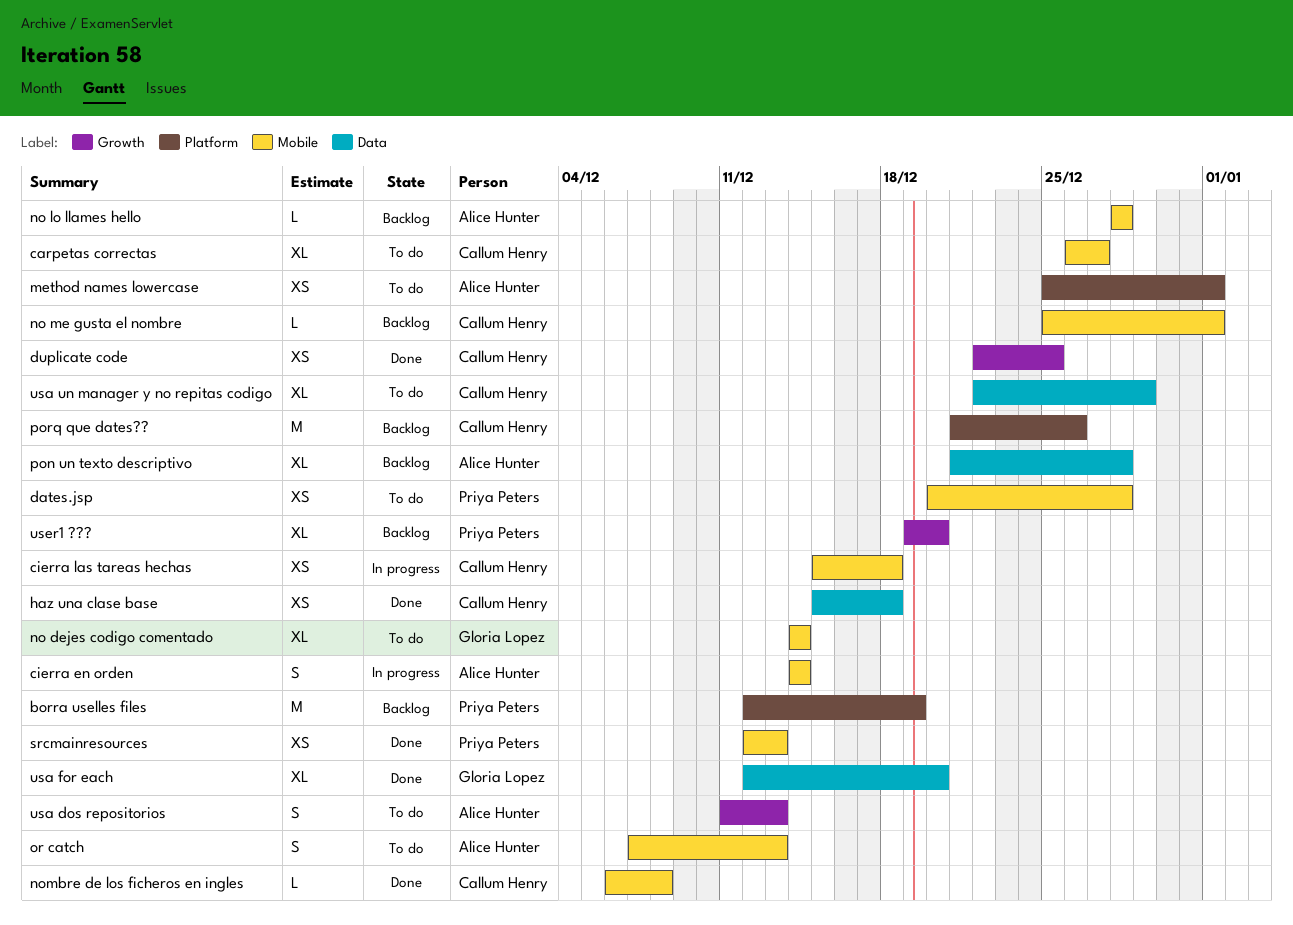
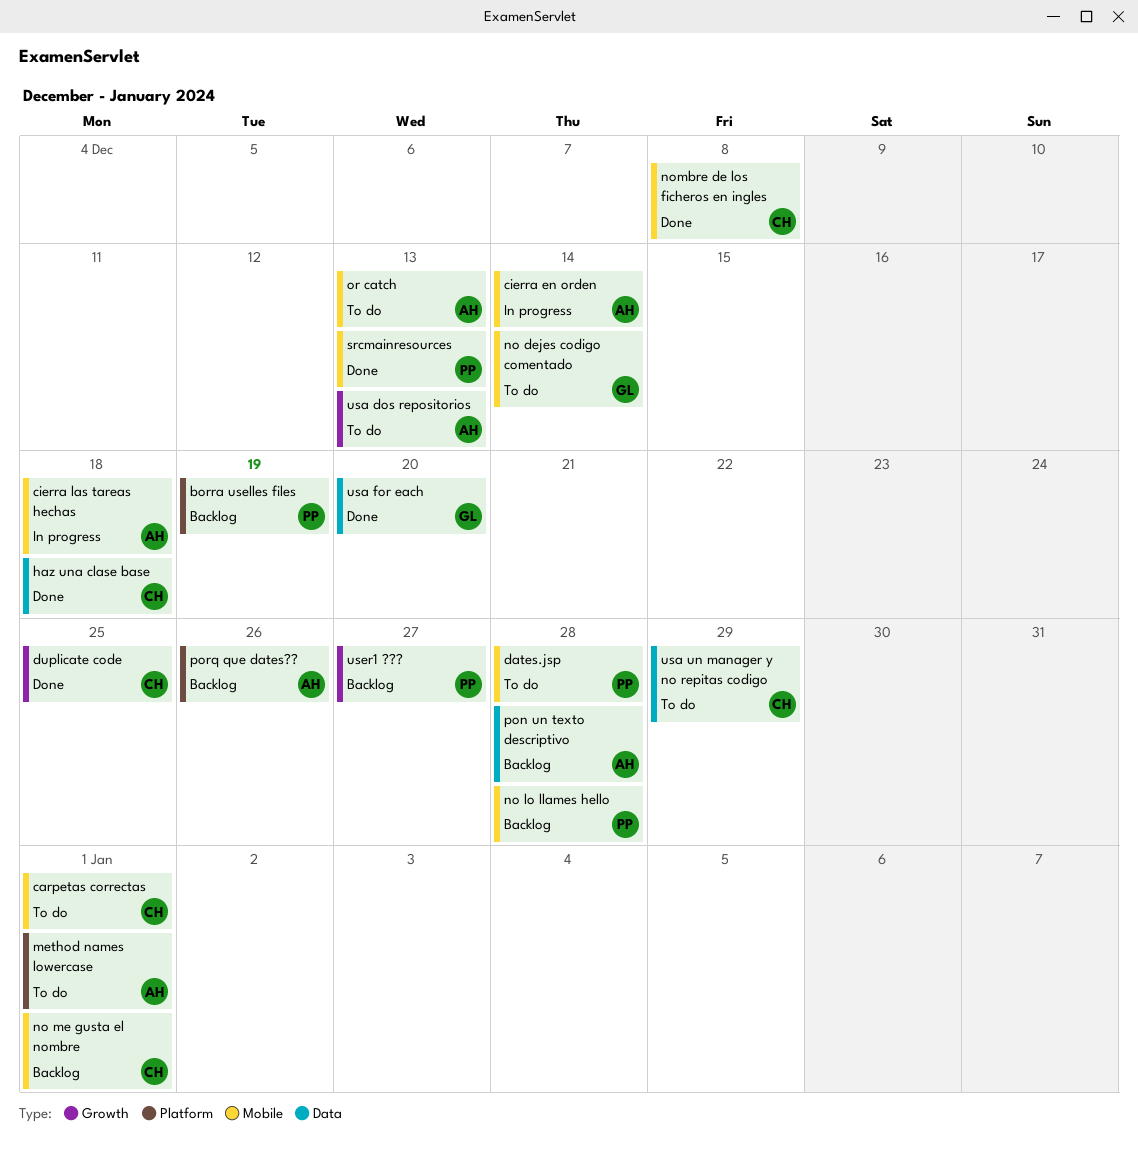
carpetas correctas, due: Dec 27 -> Jan 1
cierra las tareas hechas, owner: Callum Henry -> Alice Hunter
no lo llames hello, owner: Alice Hunter -> Priya Peters
porq que dates??, owner: Callum Henry -> Alice Hunter
user1 ???, due: Dec 20 -> Dec 27

